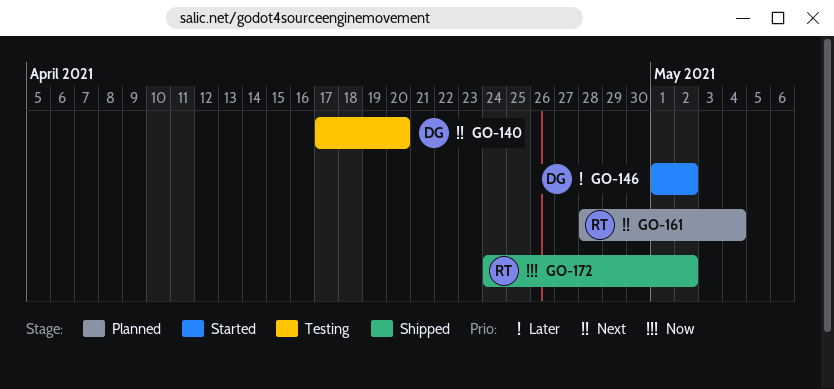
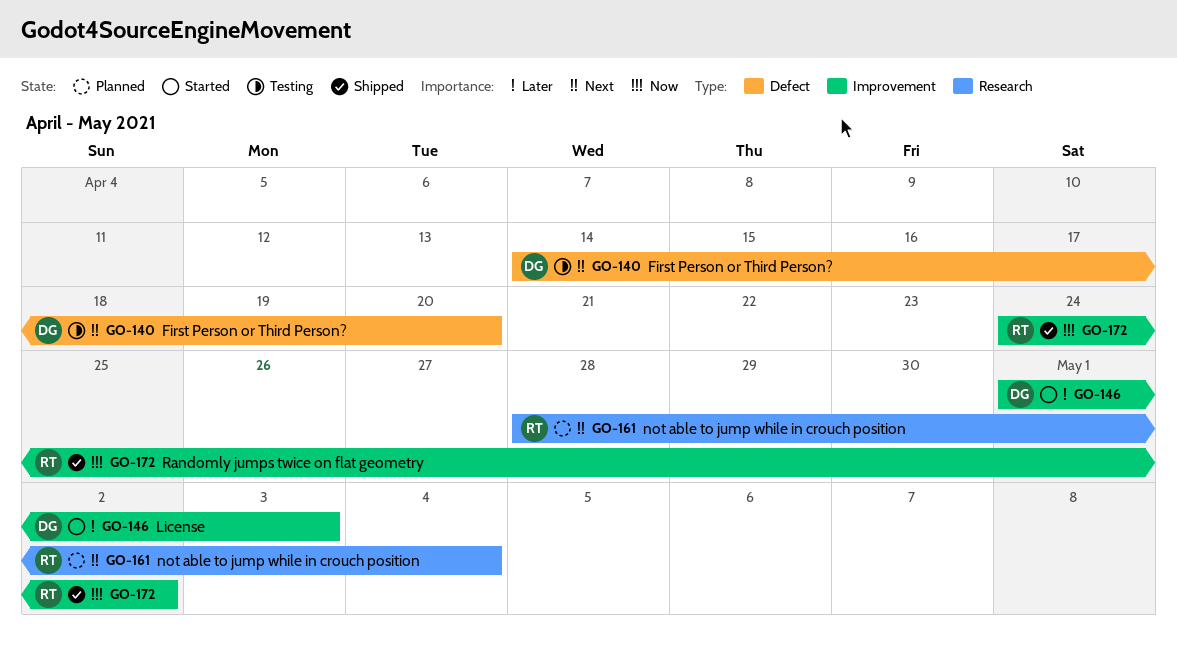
GO-140, start: Apr 17 -> Apr 14
GO-146, due: May 2 -> May 3

